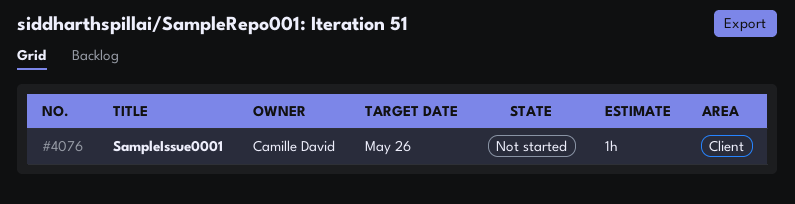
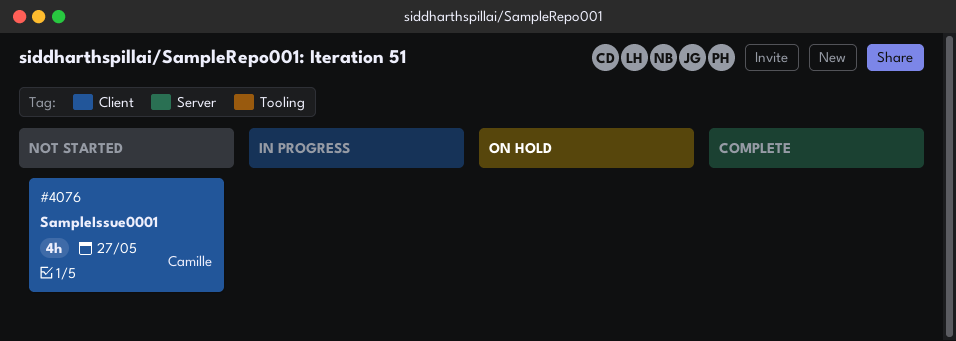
#4076, estimate: 1h -> 4h
#4076, due: May 26 -> May 27

